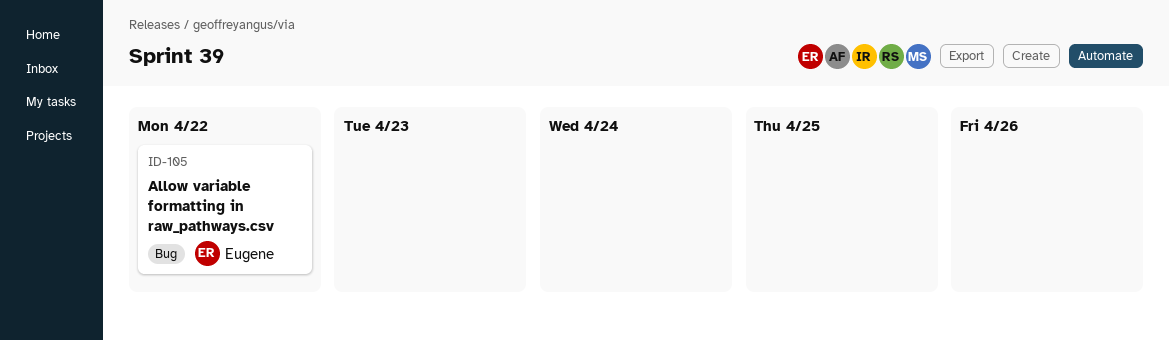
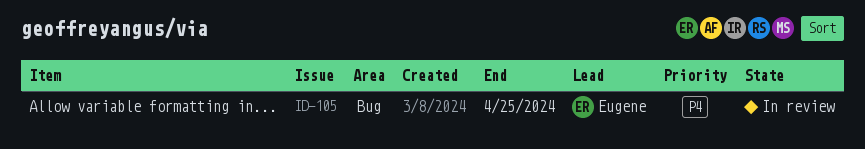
ID-105, due: Apr 22 -> Apr 25

